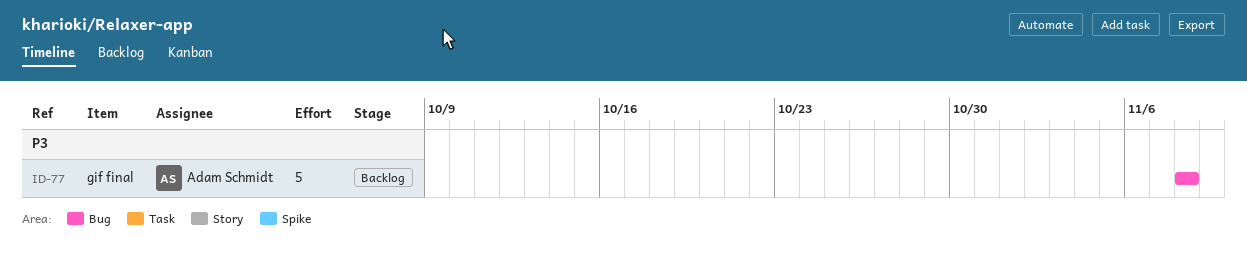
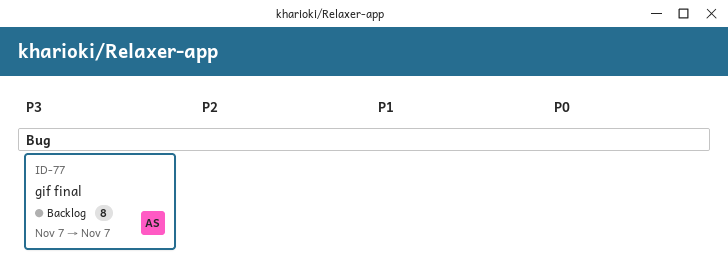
ID-77, estimate: 5 -> 8
ID-77, start: Nov 8 -> Nov 7
ID-77, due: Nov 8 -> Nov 7

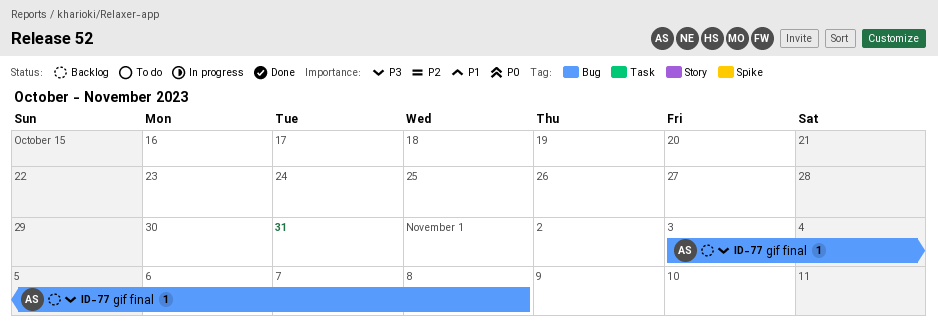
ID-77, estimate: 8 -> 1
ID-77, start: Nov 7 -> Nov 3
ID-77, due: Nov 7 -> Nov 8

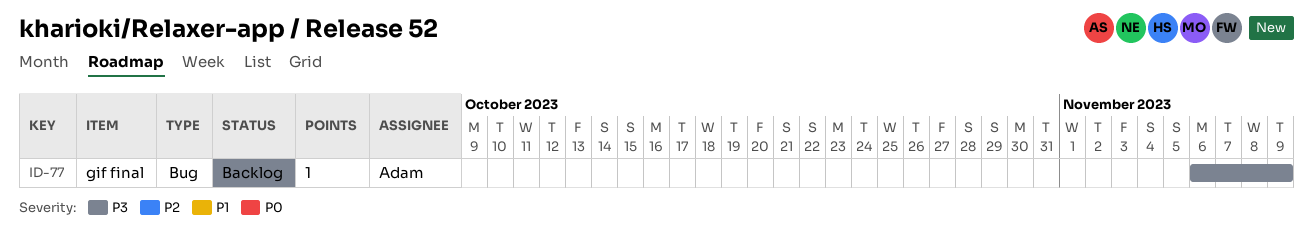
ID-77, start: Nov 3 -> Nov 6
ID-77, due: Nov 8 -> Nov 9

